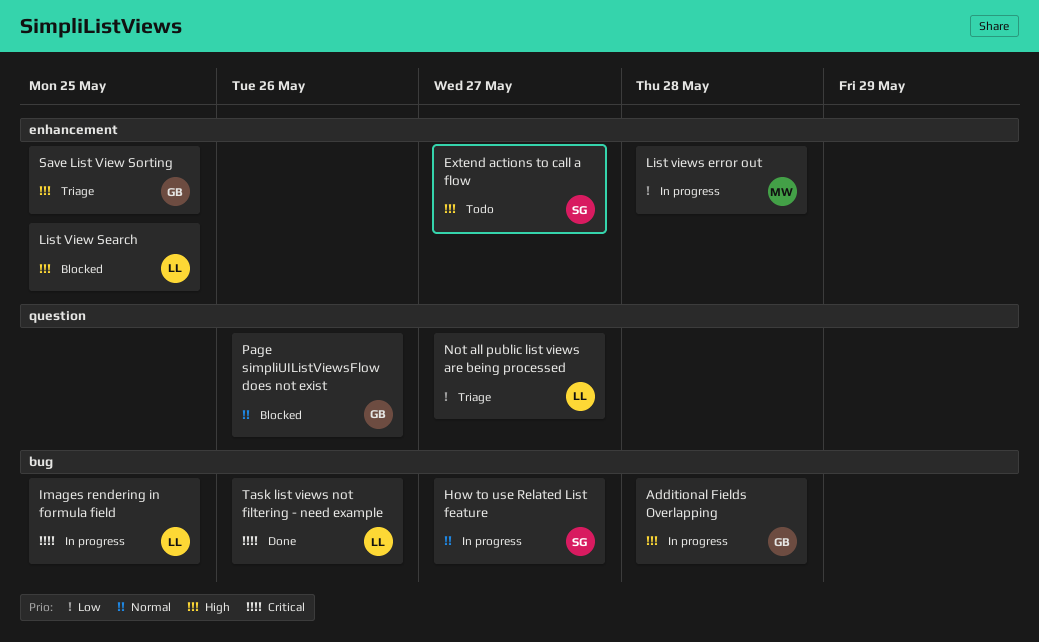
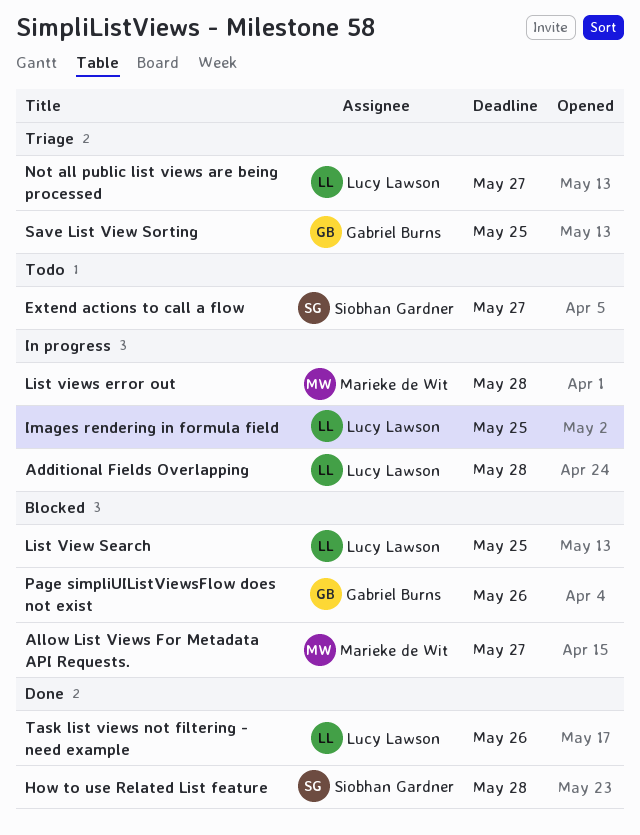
Additional Fields Overlapping, owner: Gabriel Burns -> Lucy Lawson
Allow List Views For Metadata API Requests.: none -> present
How to use Related List feature, status: In progress -> Done
How to use Related List feature, due: May 27 -> May 28

